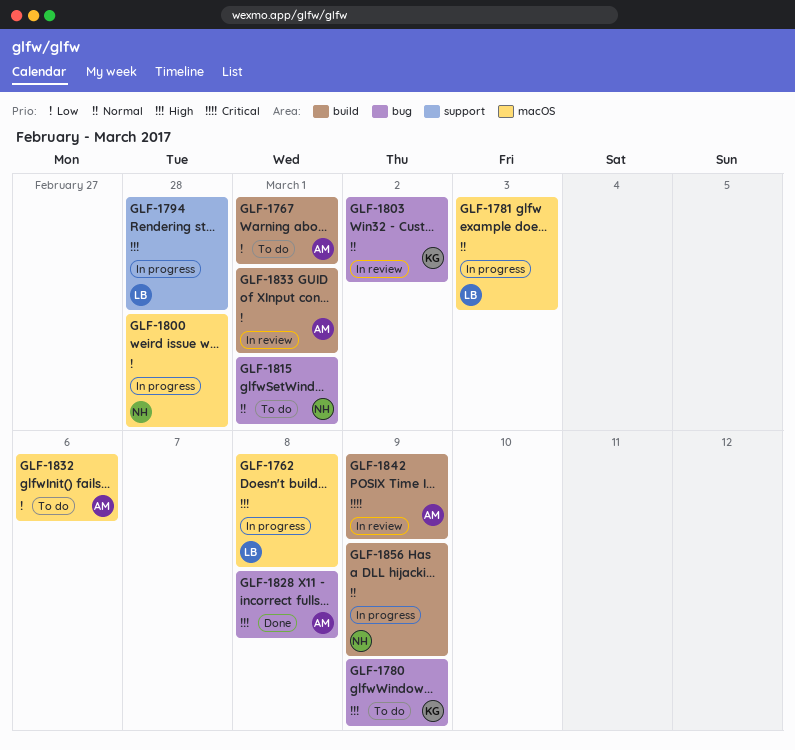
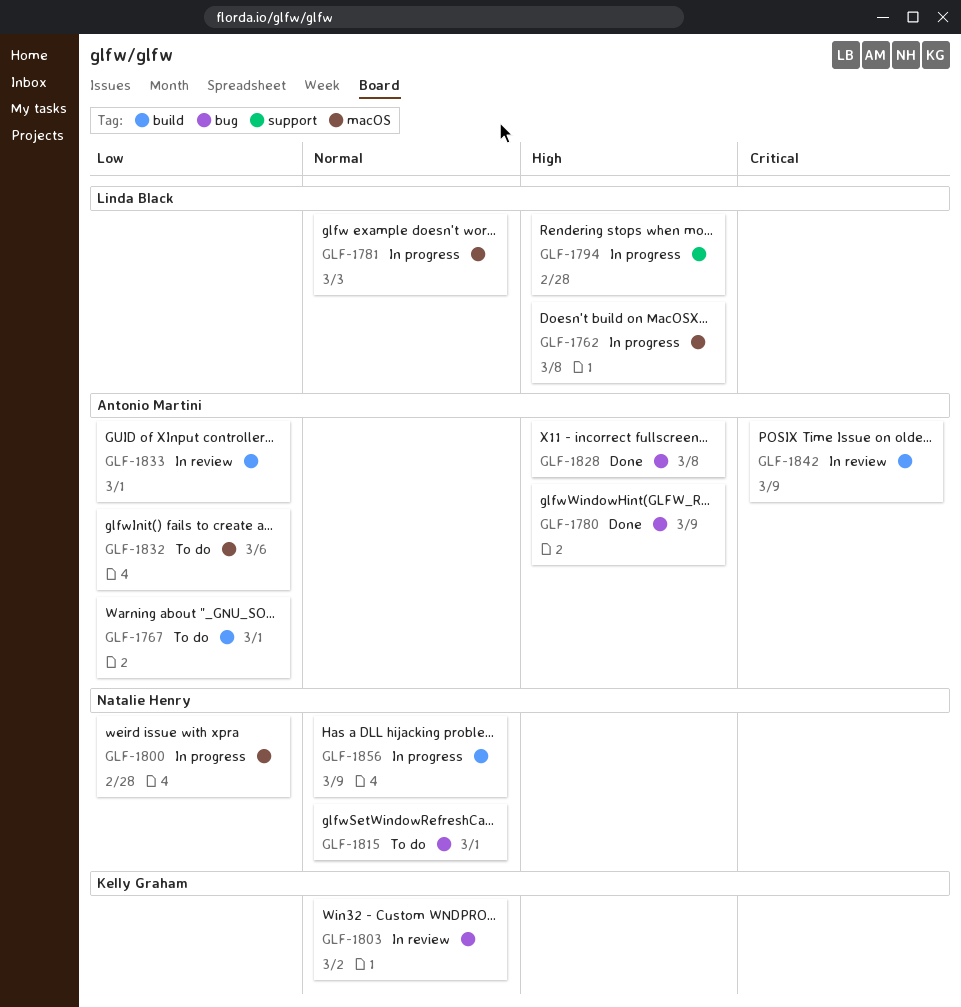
GLF-1780, status: To do -> Done
GLF-1780, owner: Kelly Graham -> Antonio Martini

